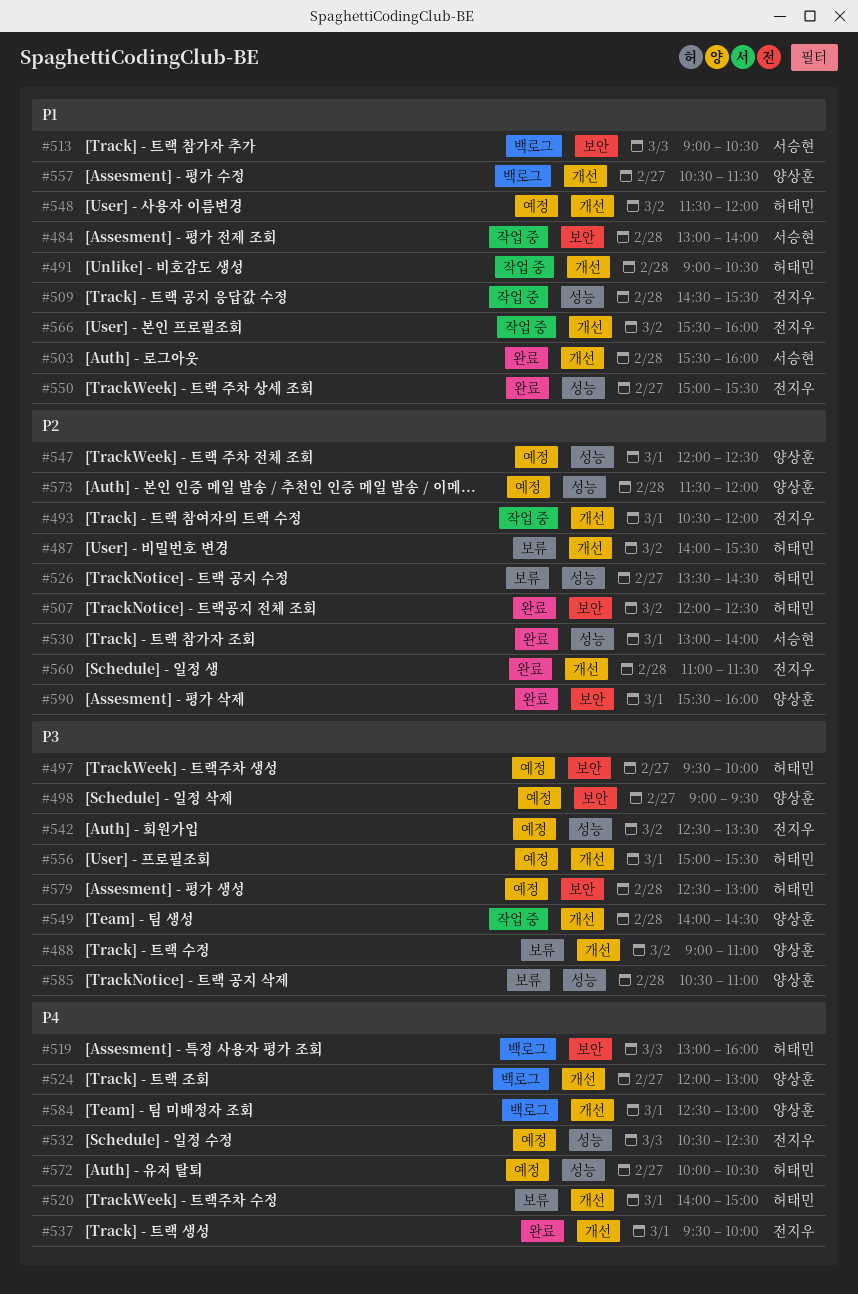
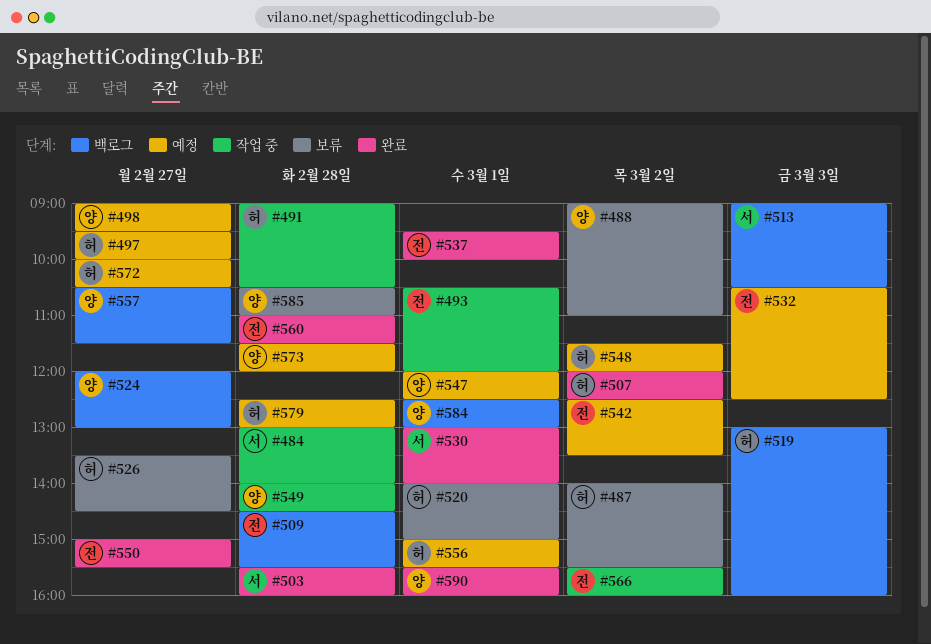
#509, status: 작업 중 -> 백로그

